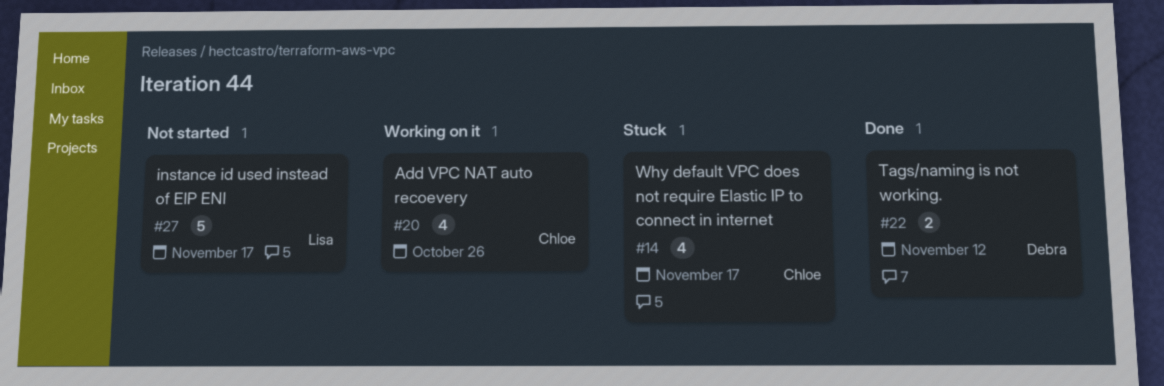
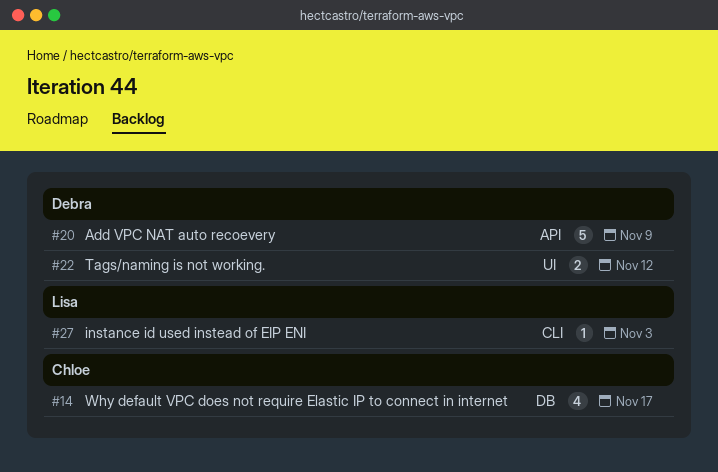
#20, owner: Chloe -> Debra
#20, estimate: 4 -> 5
#20, due: Oct 26 -> Nov 9
#27, estimate: 5 -> 1
#27, due: Nov 17 -> Nov 3

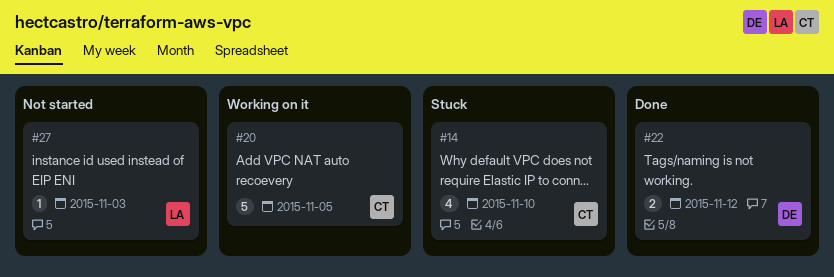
#14, due: Nov 17 -> Nov 10
#20, owner: Debra -> Chloe
#20, due: Nov 9 -> Nov 5

